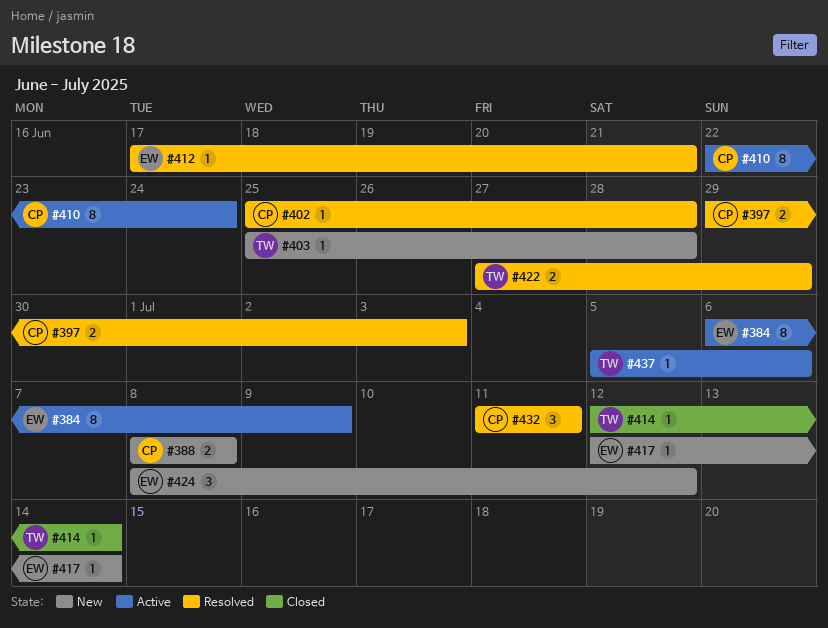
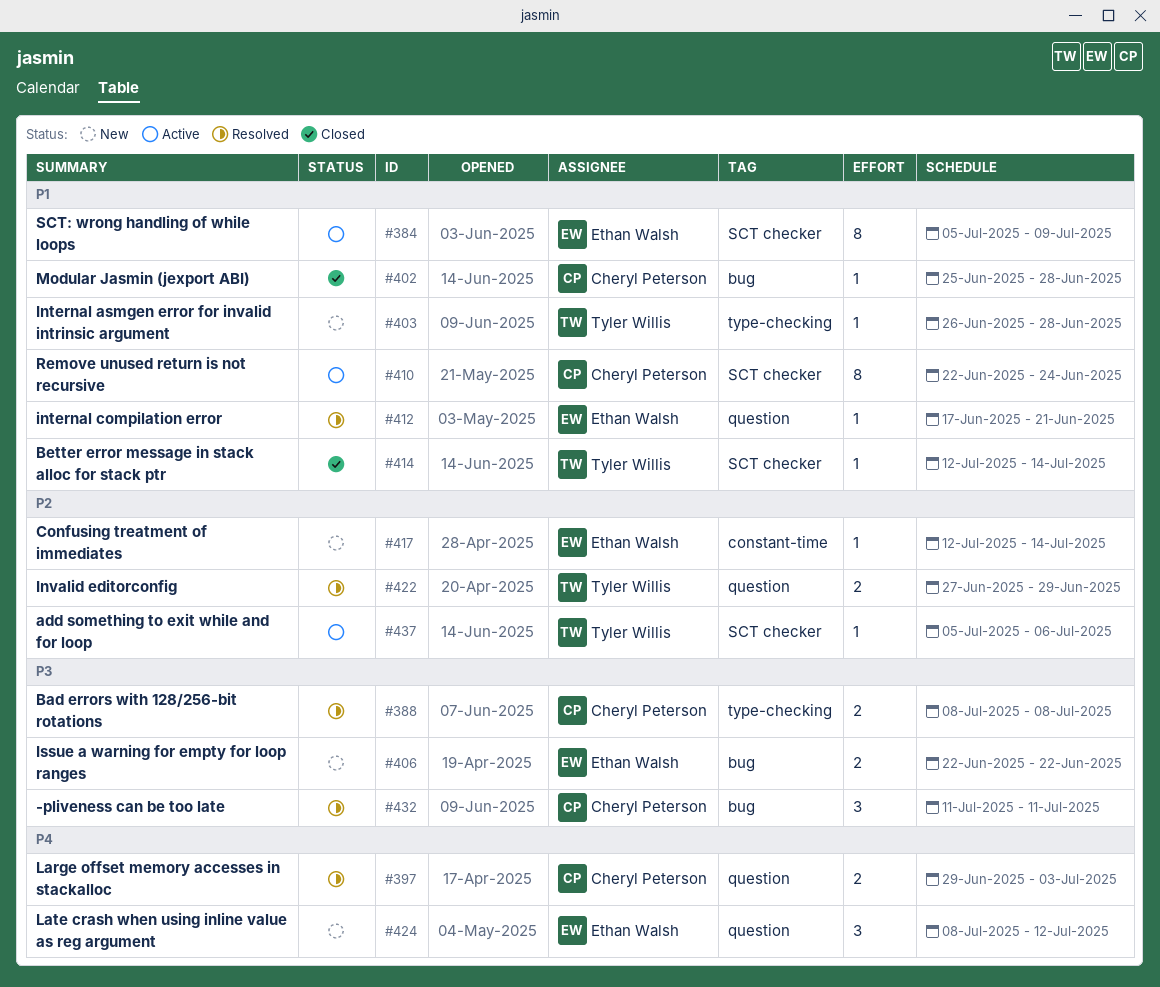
#384, start: Jul 6 -> Jul 5
#388, status: New -> Resolved
#402, status: Resolved -> Closed
#403, start: Jun 25 -> Jun 26
#406: none -> present

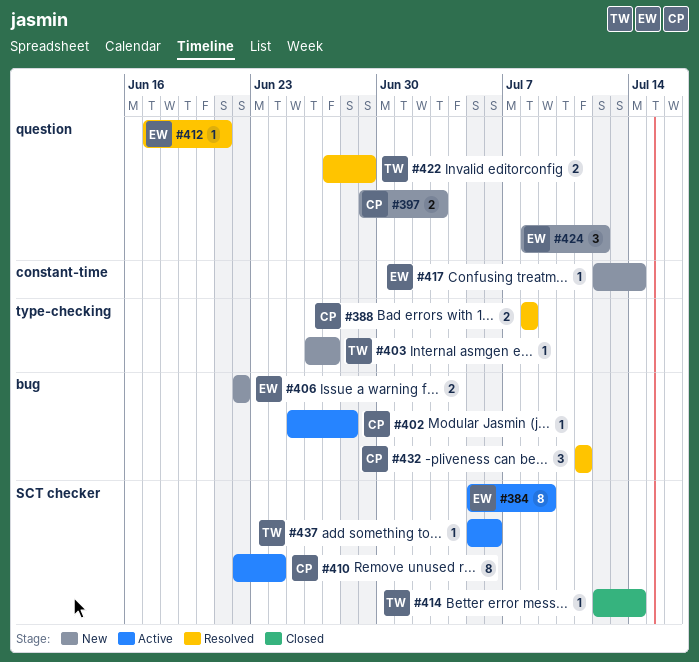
#397, status: Resolved -> New
#402, status: Closed -> Active
#403, due: Jun 28 -> Jun 27

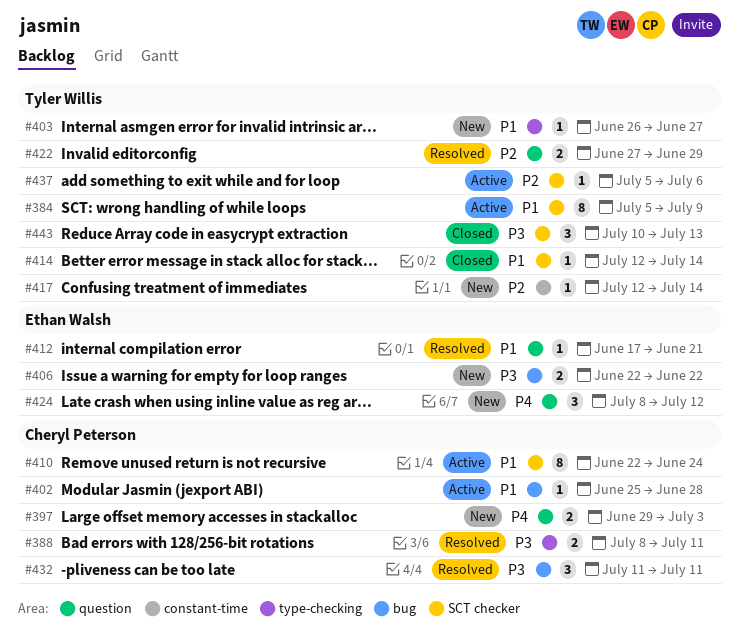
#384, owner: Ethan Walsh -> Tyler Willis
#388, due: Jul 8 -> Jul 11
#417, owner: Ethan Walsh -> Tyler Willis
#443: none -> present

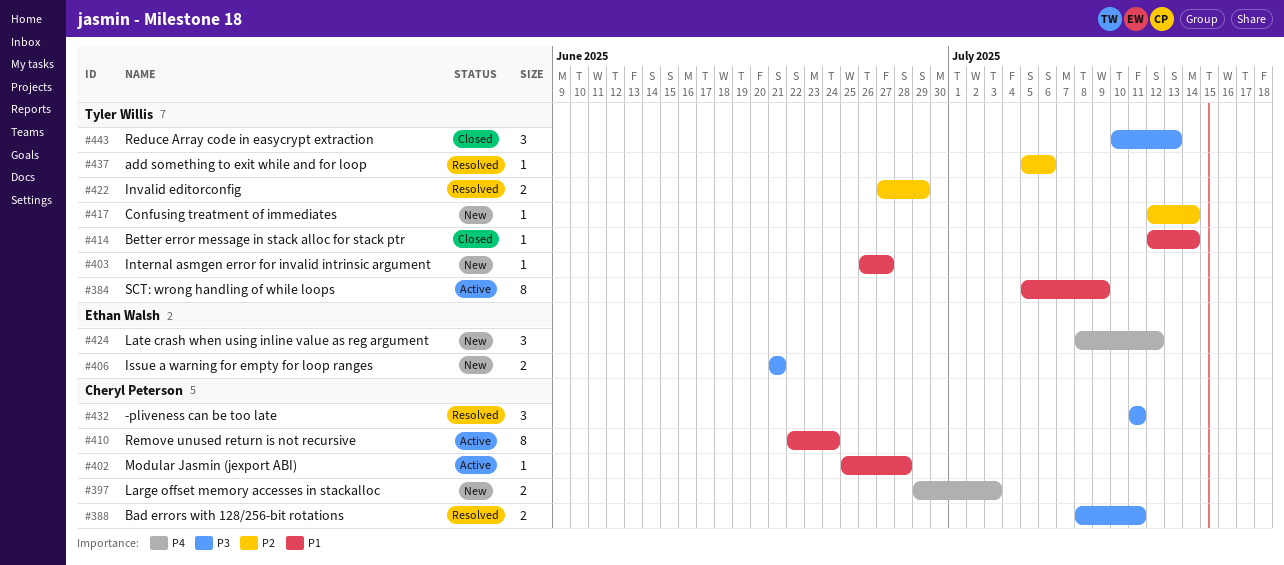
#406, start: Jun 22 -> Jun 21
#406, due: Jun 22 -> Jun 21
#412: present -> none
#437, status: Active -> Resolved

